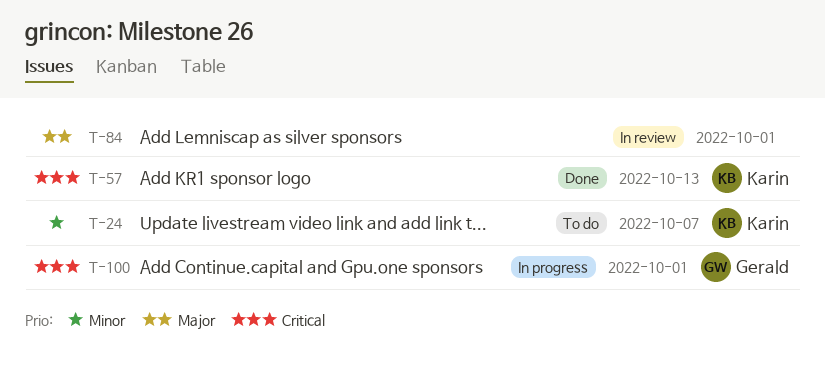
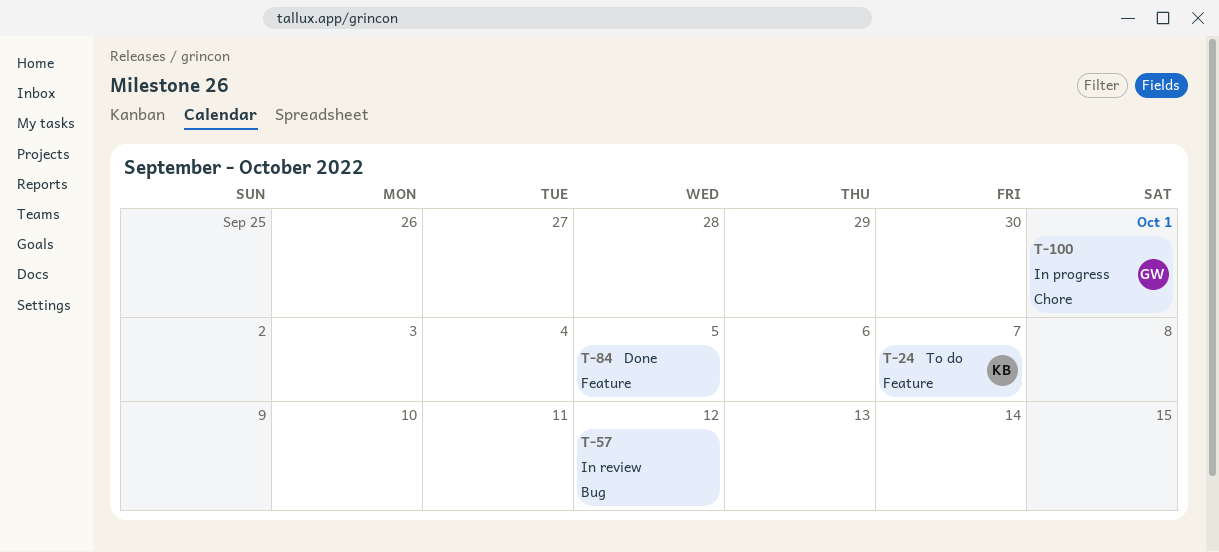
T-57, status: Done -> In review
T-57, owner: Karin -> none
T-57, due: Oct 13 -> Oct 12
T-84, status: In review -> Done
T-84, due: Oct 1 -> Oct 5

